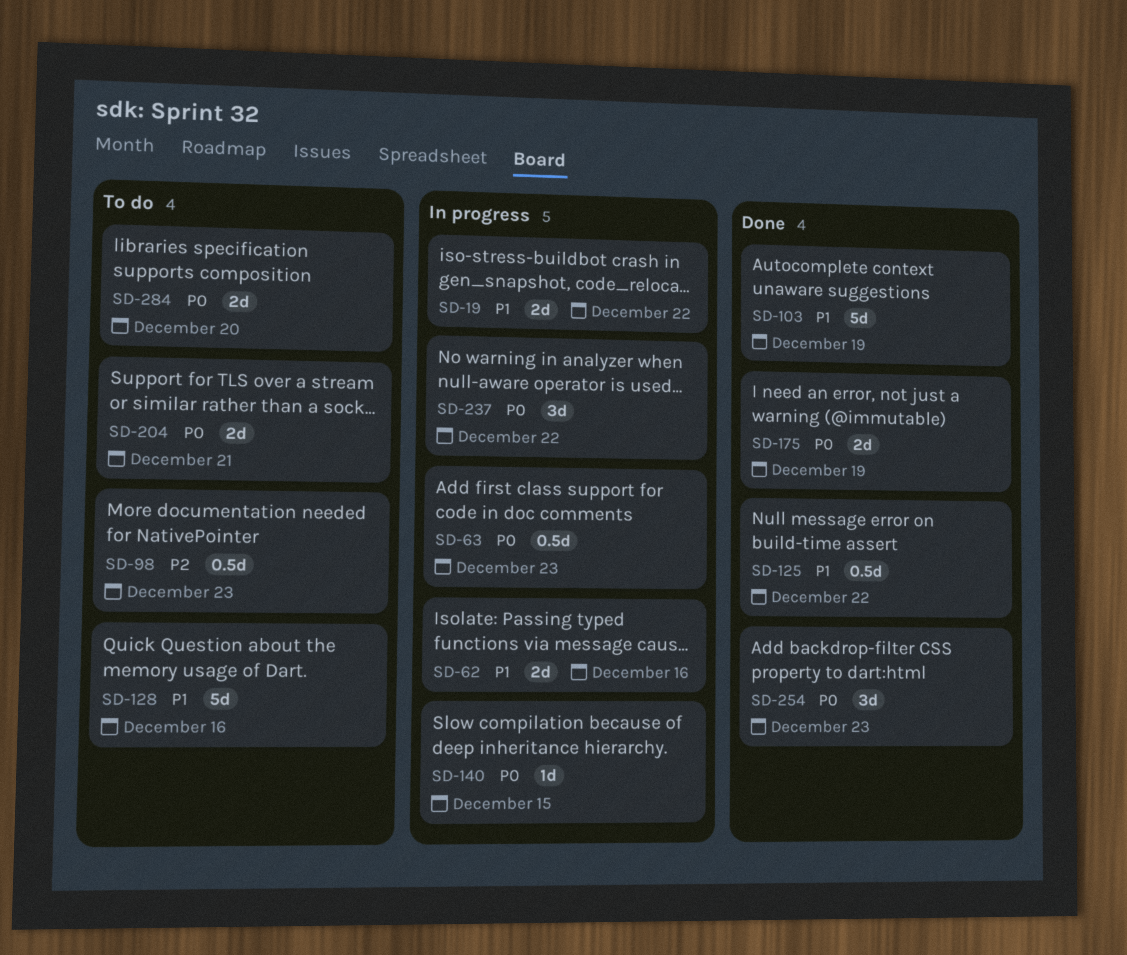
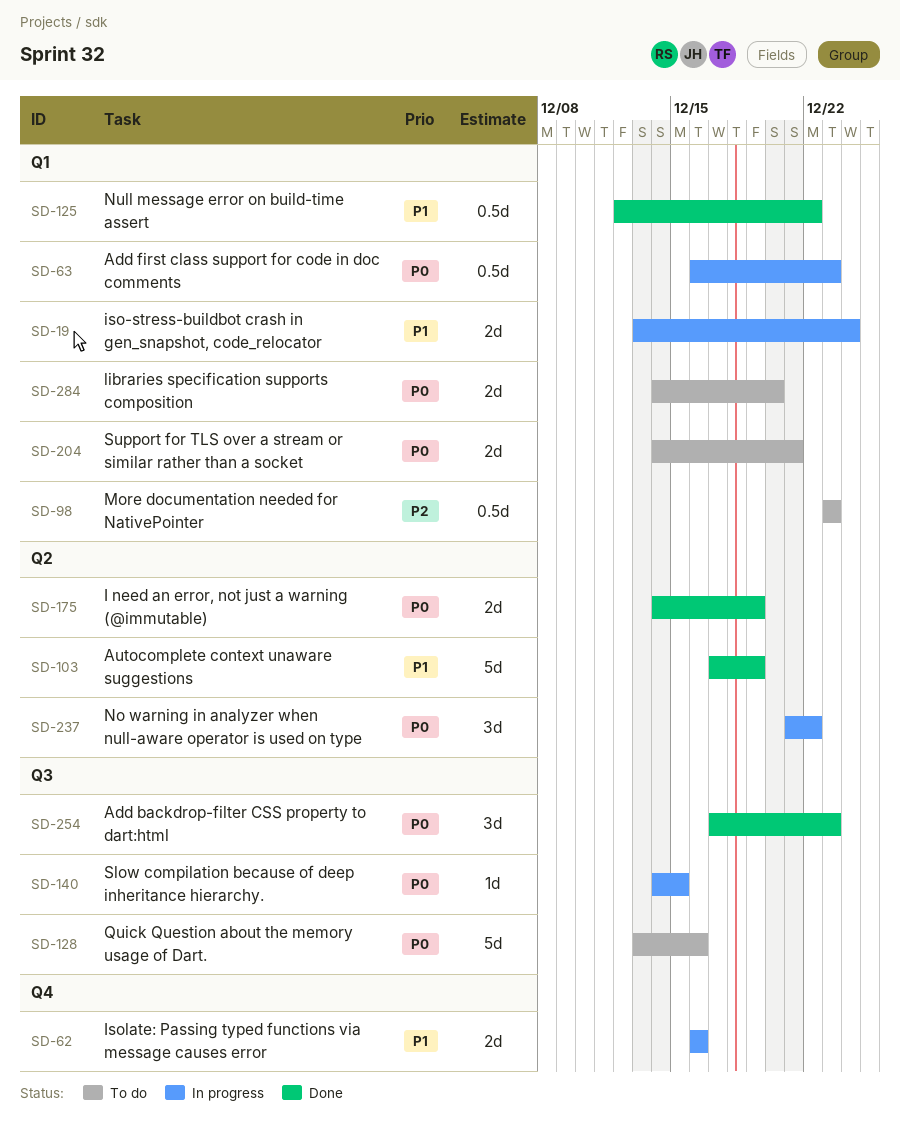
SD-19, due: Dec 22 -> Dec 24
SD-128, priority: P1 -> P0

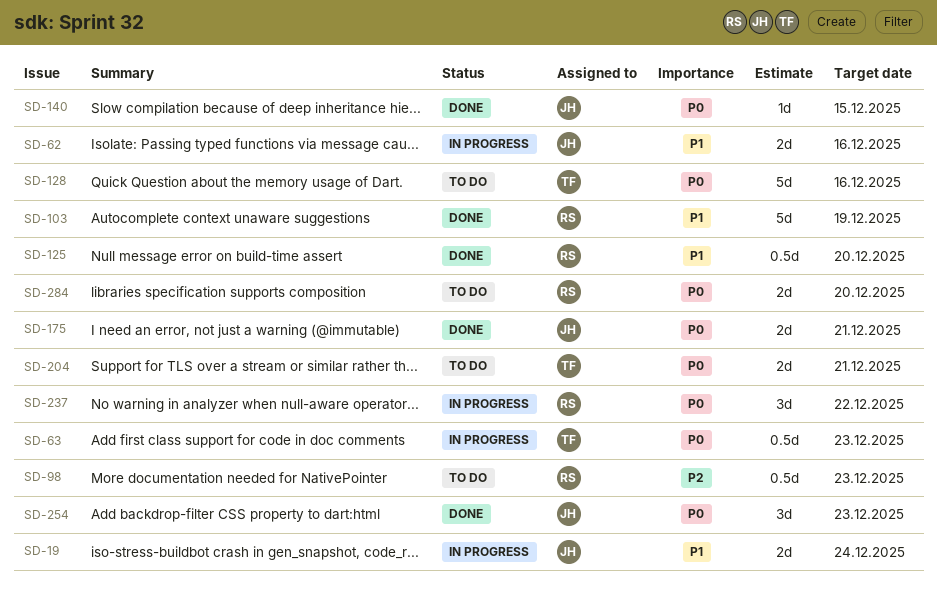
SD-125, due: Dec 22 -> Dec 20
SD-140, status: In progress -> Done
SD-175, due: Dec 19 -> Dec 21

